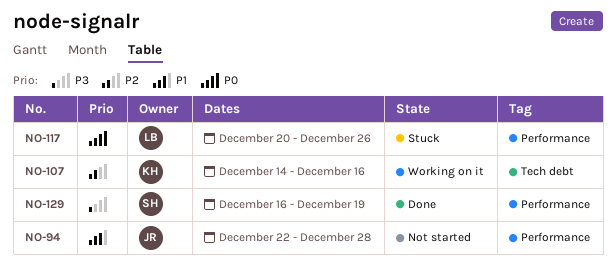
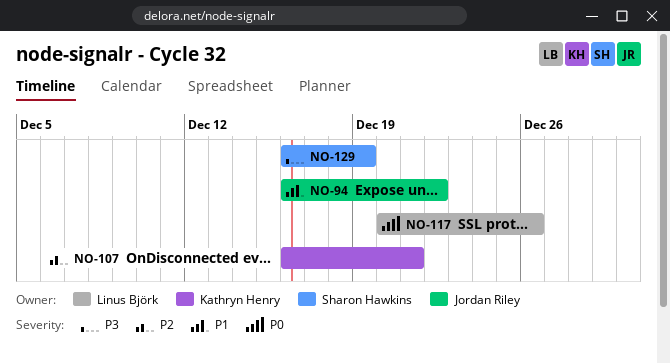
NO-94, start: Dec 22 -> Dec 16
NO-94, due: Dec 28 -> Dec 22
NO-107, start: Dec 14 -> Dec 16
NO-107, due: Dec 16 -> Dec 21

